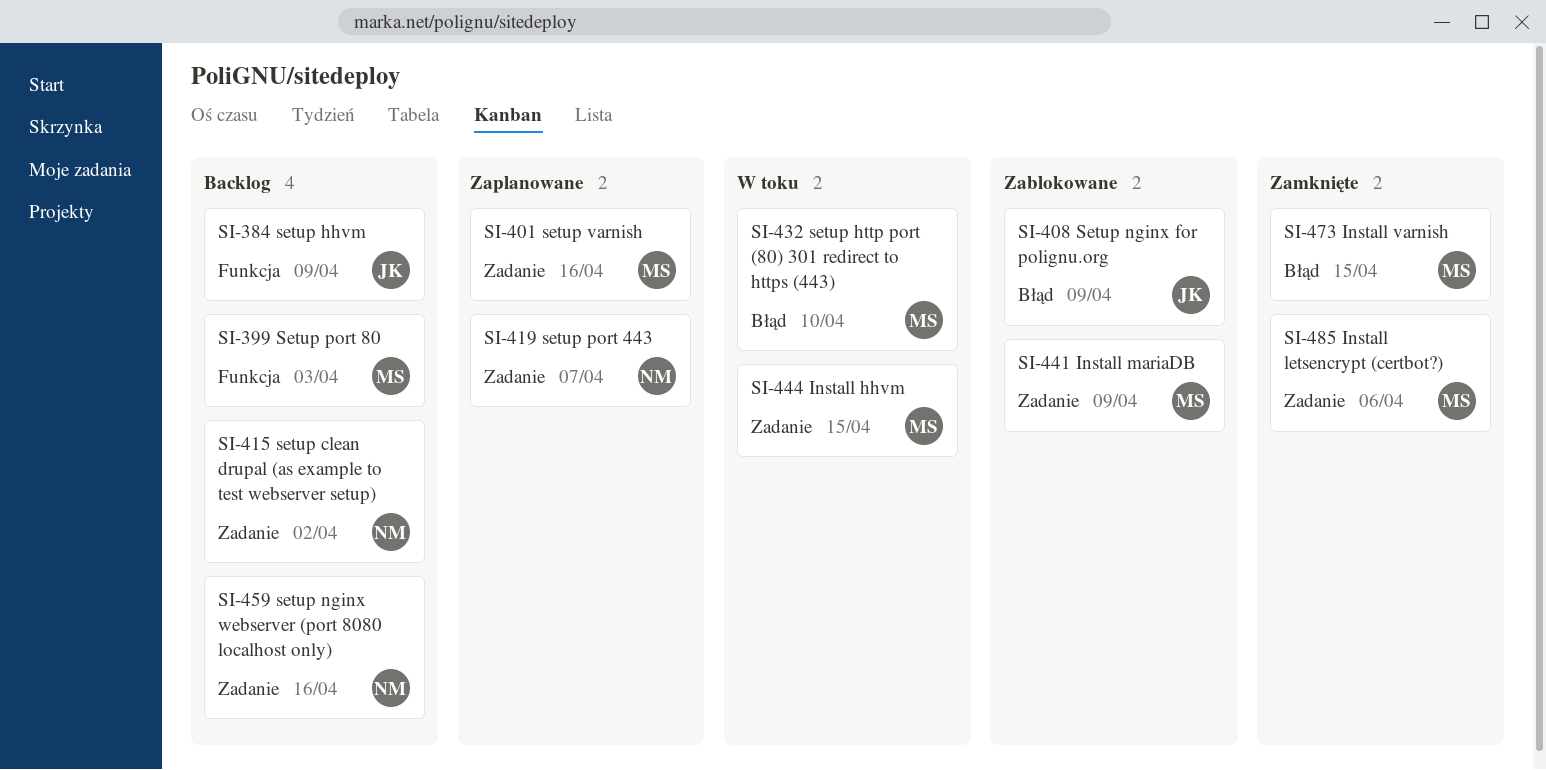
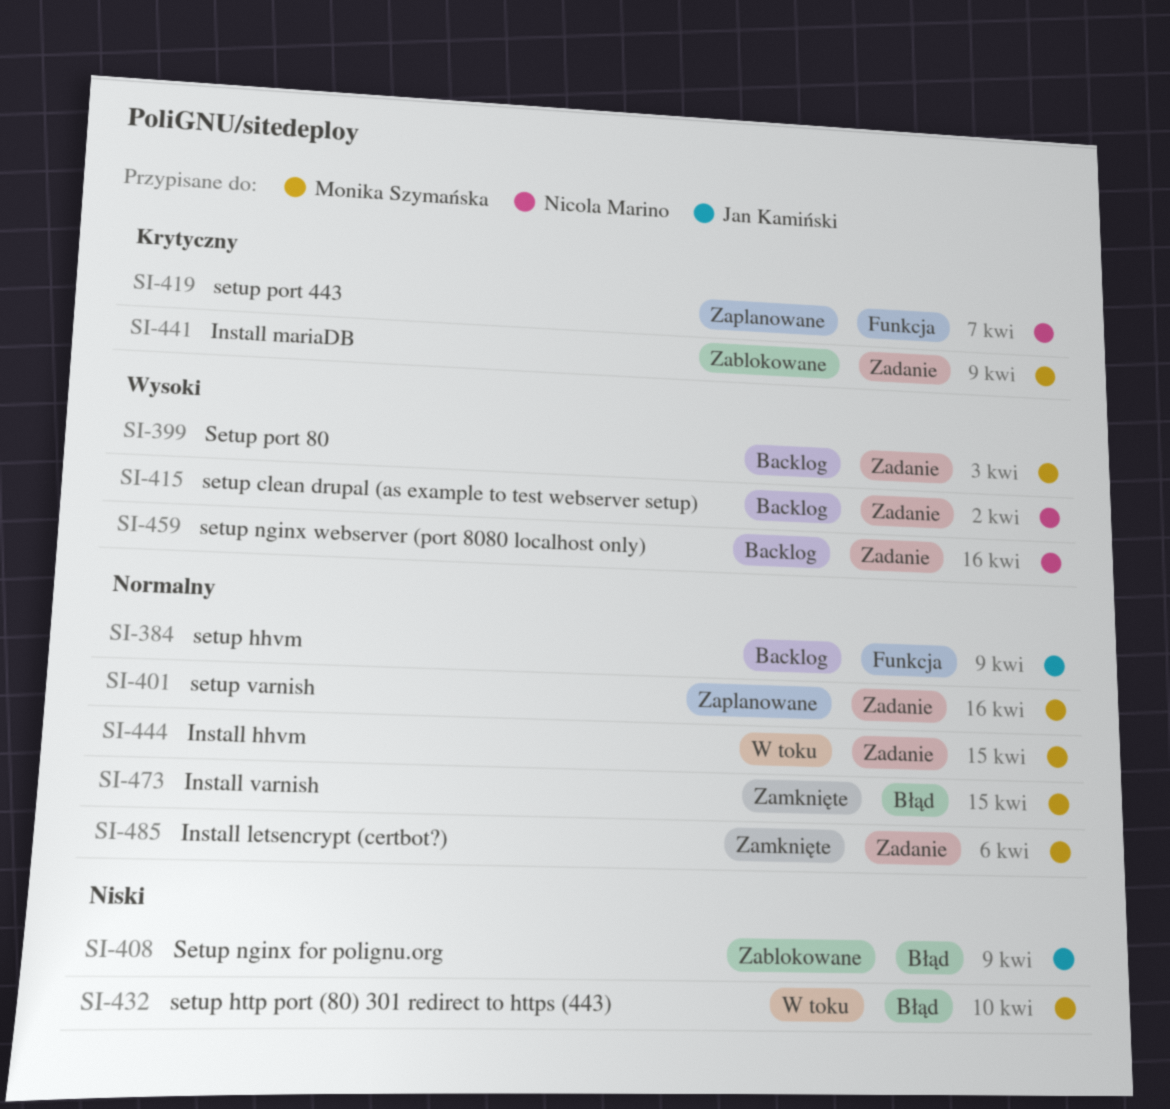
SI-399, label: Funkcja -> Zadanie
SI-419, label: Zadanie -> Funkcja

